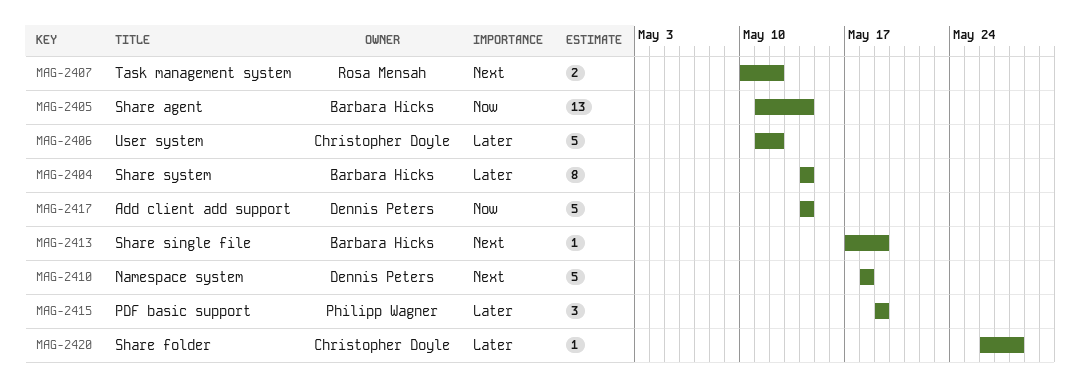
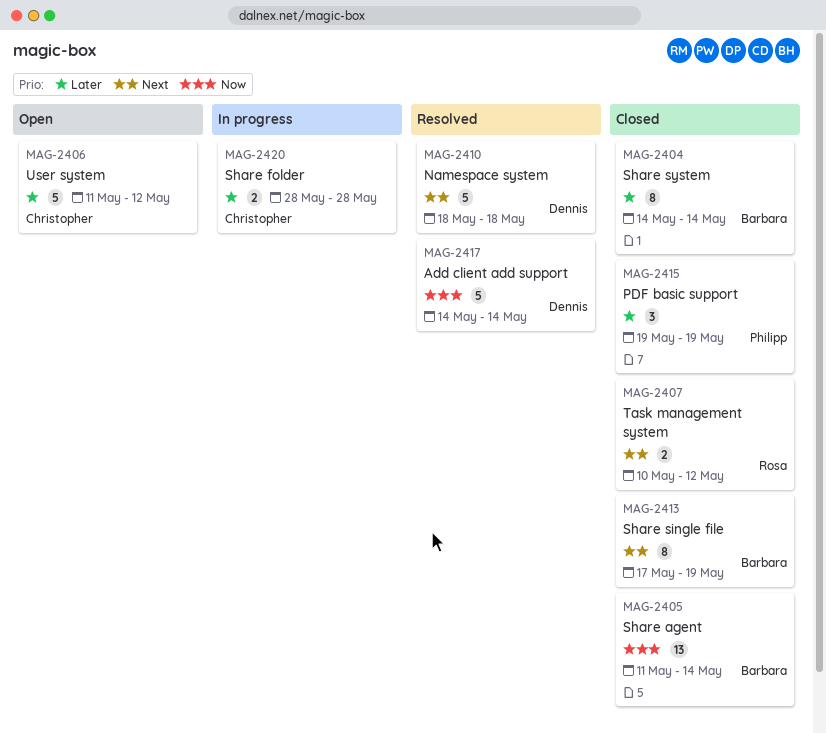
MAG-2413, estimate: 1 -> 8
MAG-2420, estimate: 1 -> 2
MAG-2420, start: May 26 -> May 28

